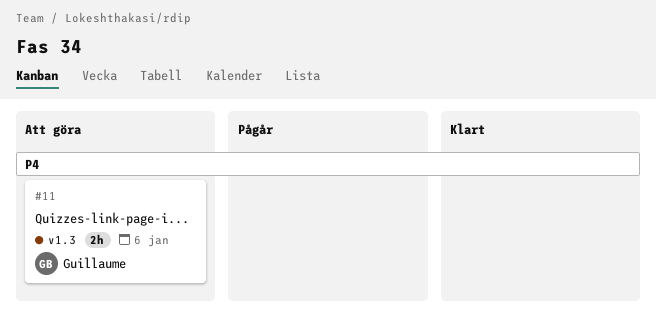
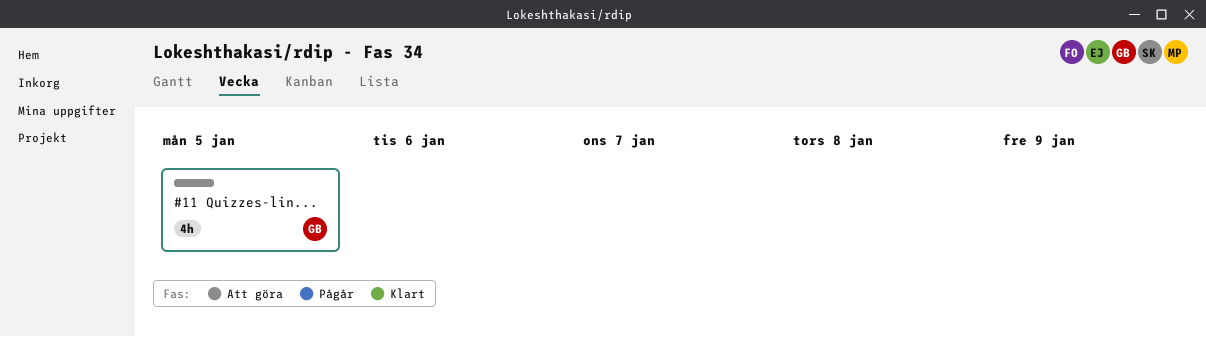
#11, estimate: 2h -> 4h
#11, due: Jan 6 -> Jan 5

